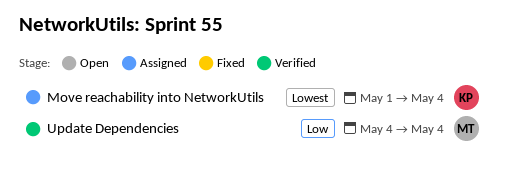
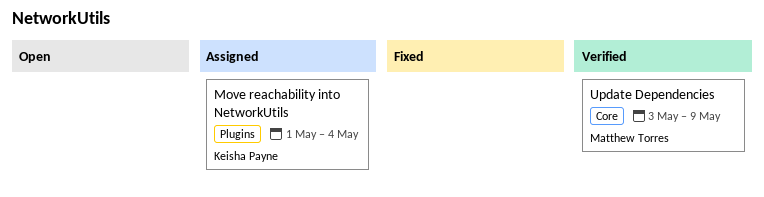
Update Dependencies, start: May 4 -> May 3
Update Dependencies, due: May 4 -> May 9

